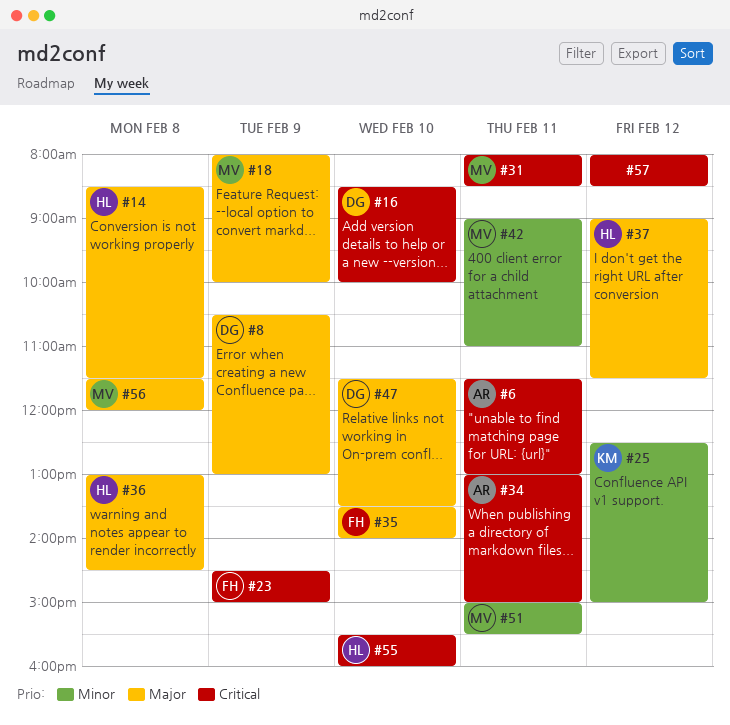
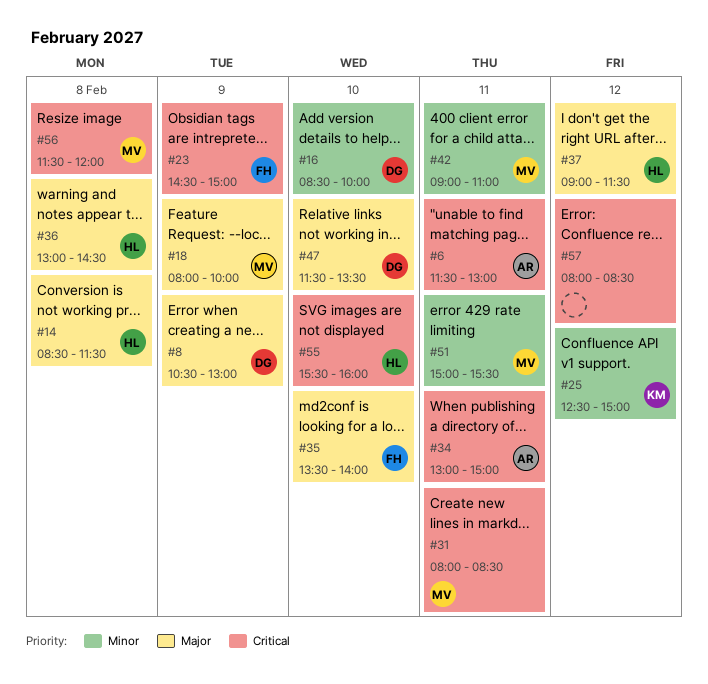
#16, priority: Critical -> Minor
#56, priority: Major -> Critical

